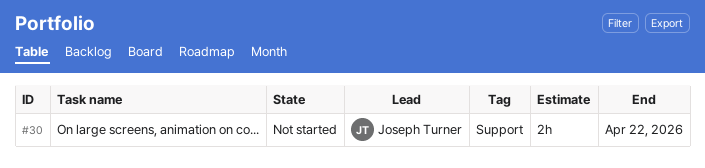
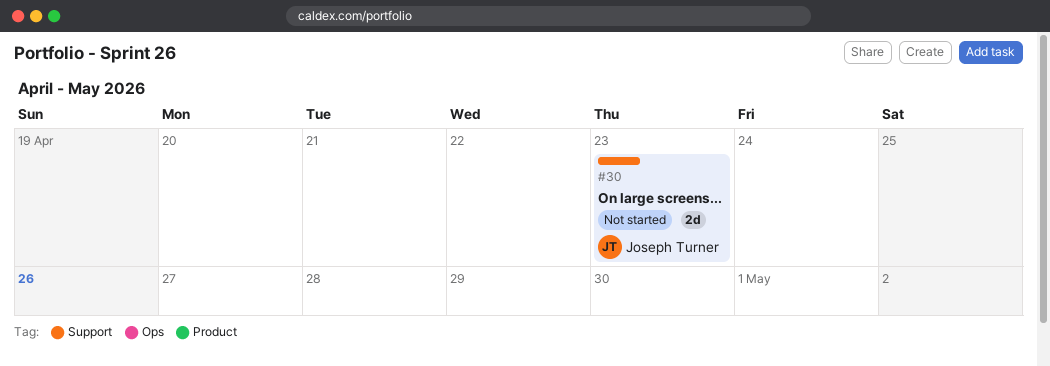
#30, estimate: 2h -> 2d
#30, due: Apr 22 -> Apr 23

